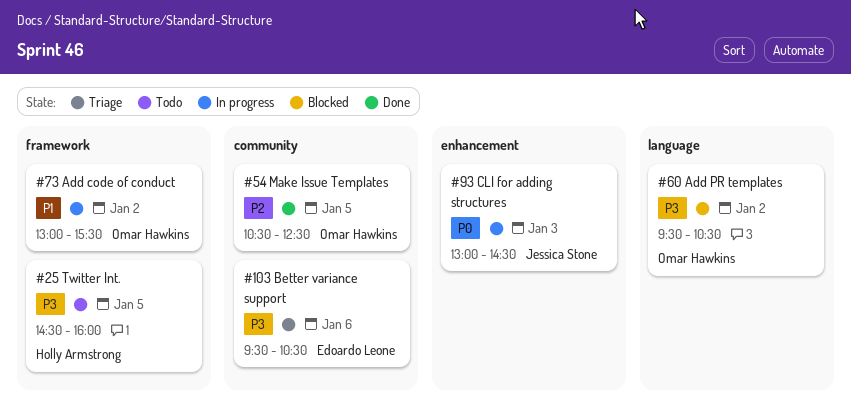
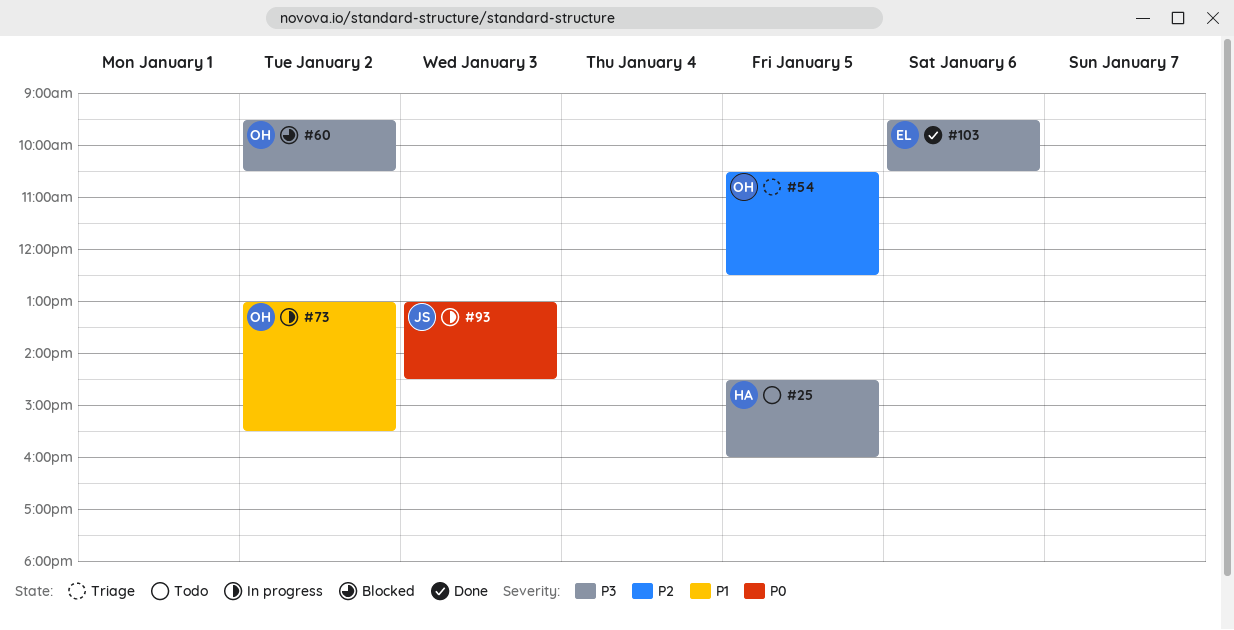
#54, status: Done -> Triage
#103, status: Triage -> Done

